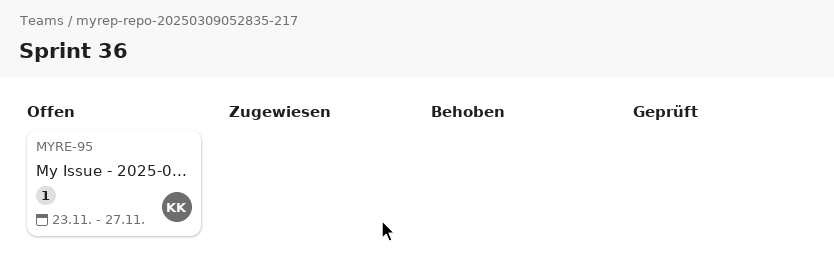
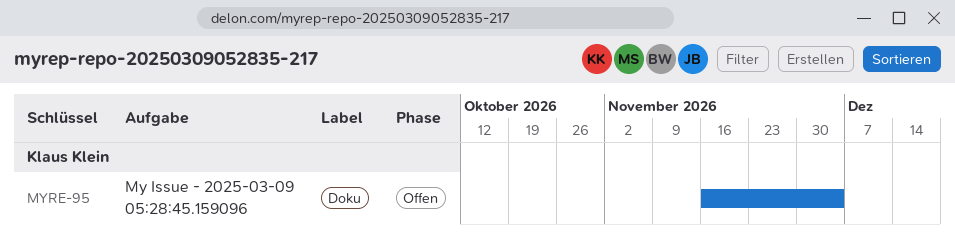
MYRE-95, start: Nov 23 -> Nov 16
MYRE-95, due: Nov 27 -> Dec 4

